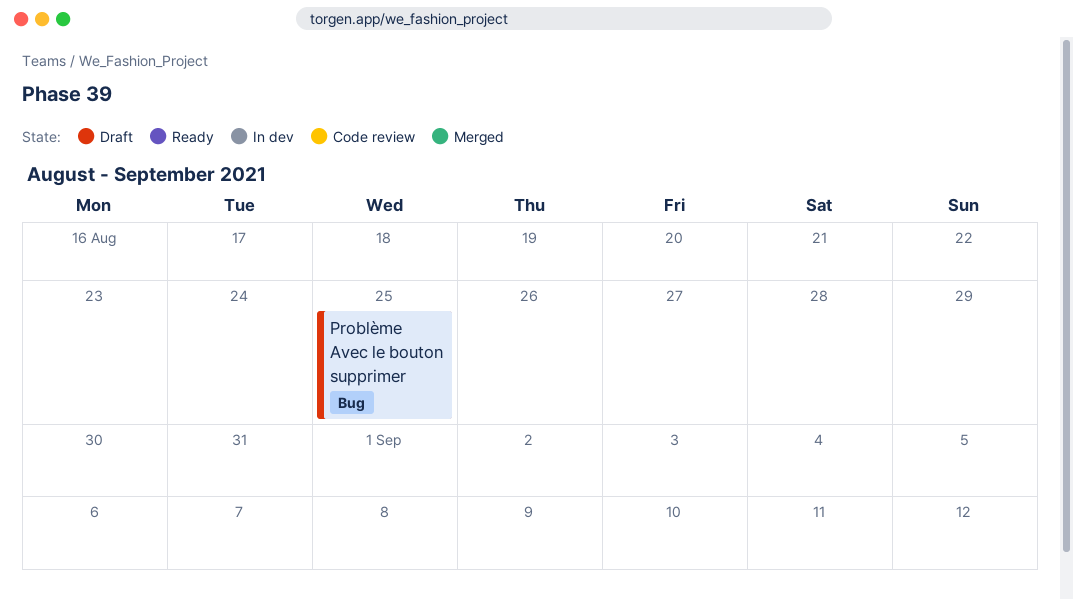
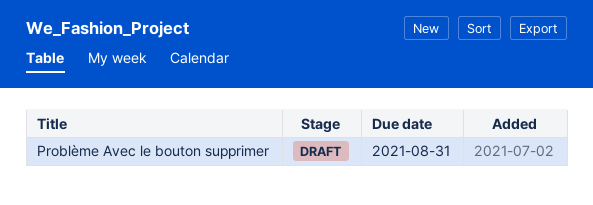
Problème Avec le bouton supprimer, due: Aug 25 -> Aug 31

